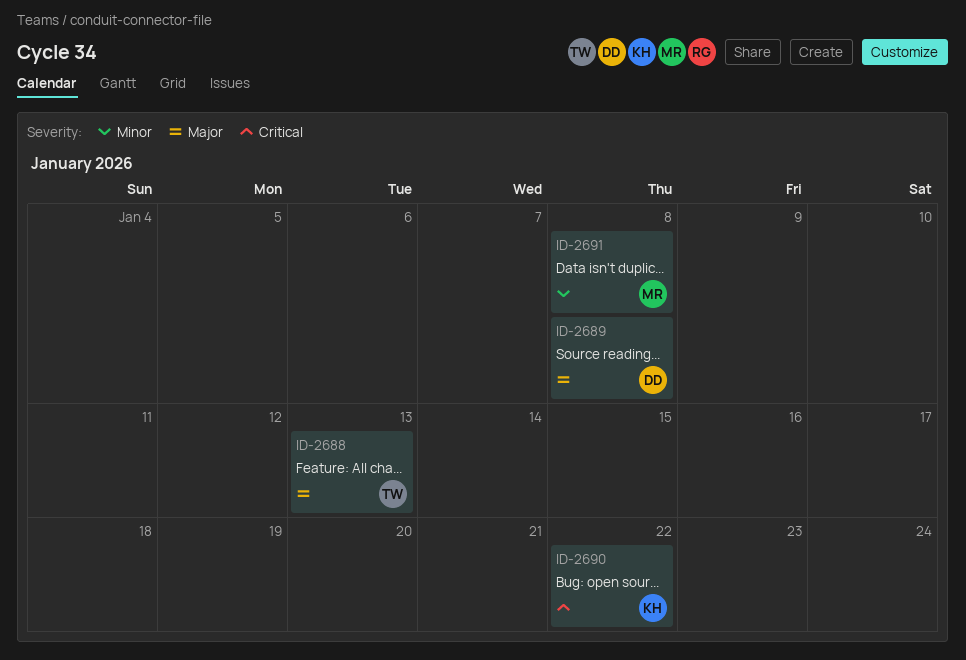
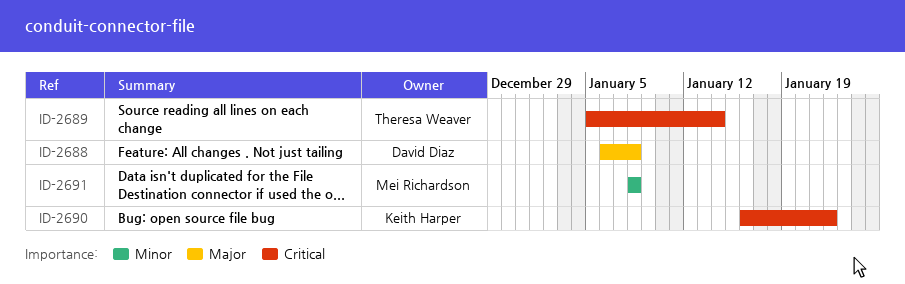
ID-2688, owner: Theresa Weaver -> David Diaz
ID-2688, due: Jan 13 -> Jan 8
ID-2689, owner: David Diaz -> Theresa Weaver
ID-2689, priority: Major -> Critical
ID-2689, due: Jan 8 -> Jan 14

